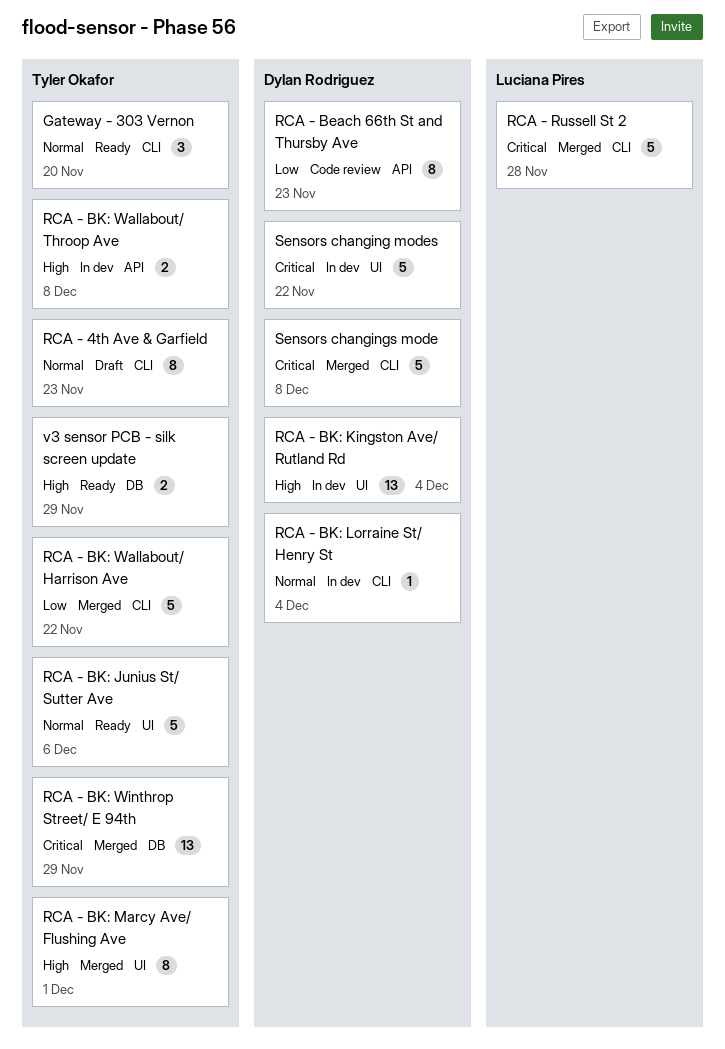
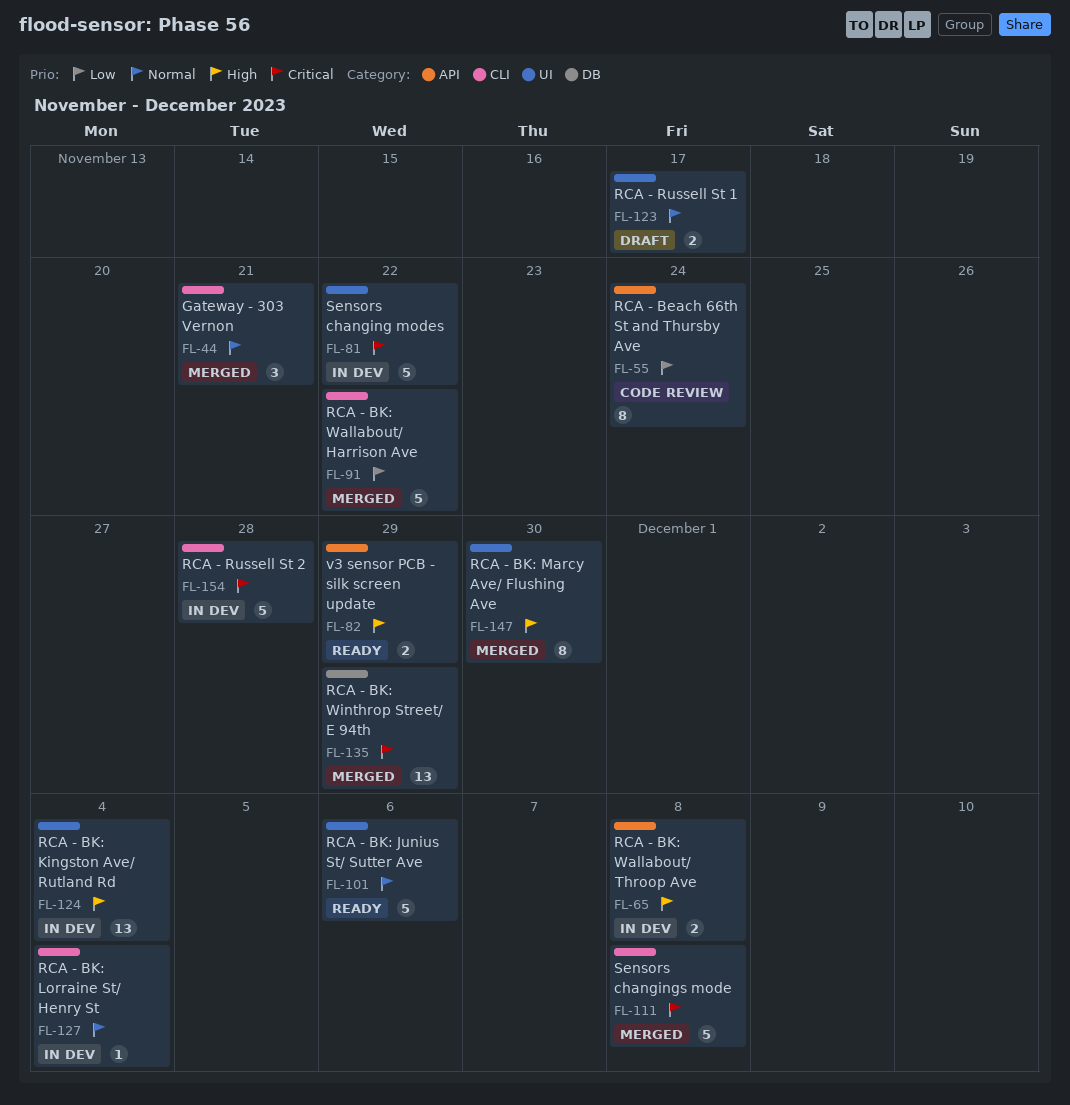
Gateway - 303 Vernon, status: Ready -> Merged
Gateway - 303 Vernon, due: Nov 20 -> Nov 21
RCA - 4th Ave & Garfield: present -> none
RCA - Beach 66th St and Thursby Ave, due: Nov 23 -> Nov 24
RCA - BK: Marcy Ave/ Flushing Ave, due: Dec 1 -> Nov 30
RCA - Russell St 1: none -> present
RCA - Russell St 2, status: Merged -> In dev
v3 sensor PCB - silk screen update, label: DB -> API

